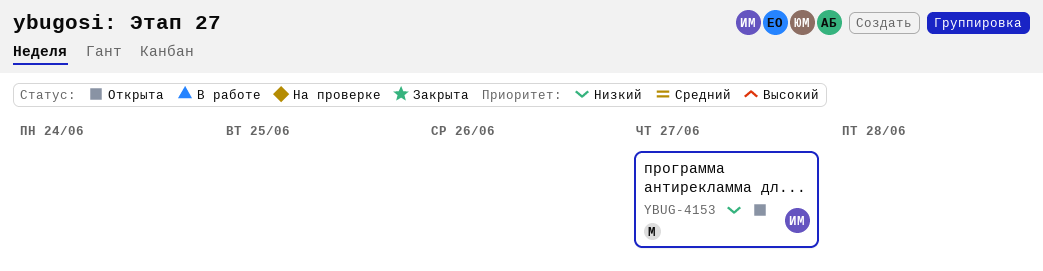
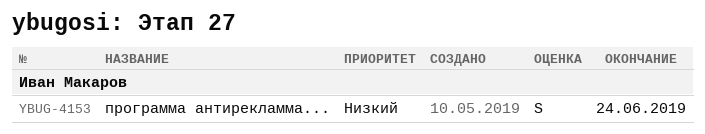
YBUG-4153, estimate: M -> S
YBUG-4153, due: Jun 27 -> Jun 24

